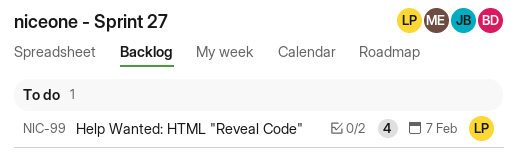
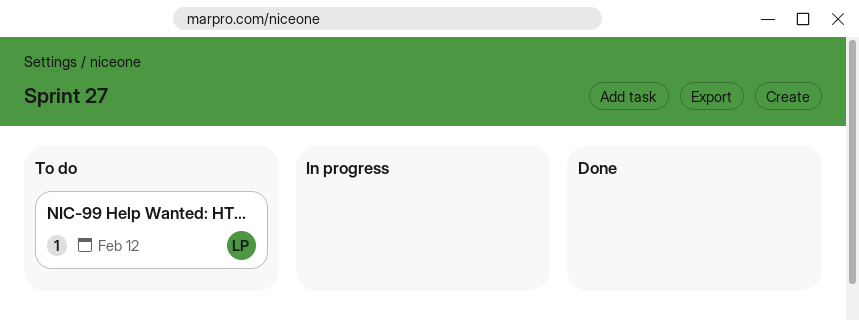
NIC-99, estimate: 4 -> 1
NIC-99, due: Feb 7 -> Feb 12

